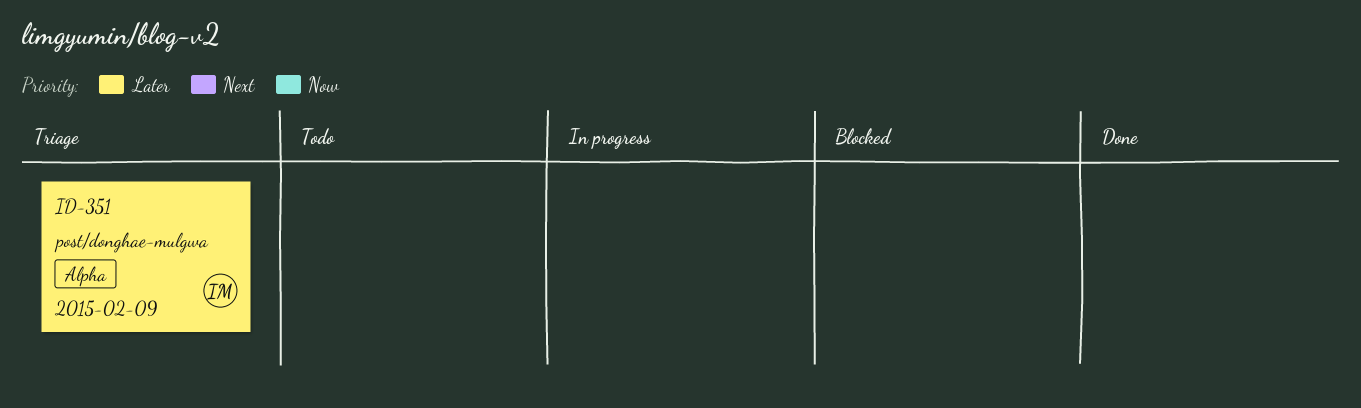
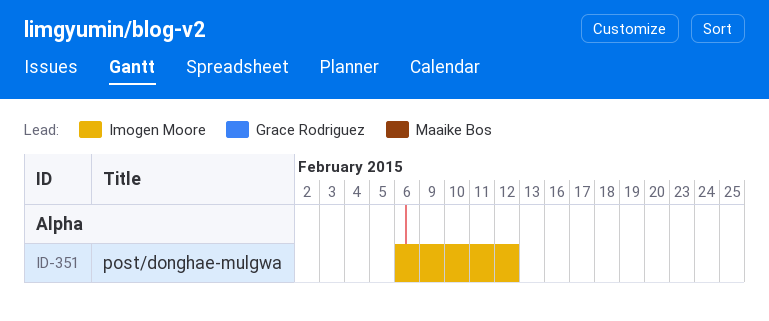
ID-351, due: Feb 9 -> Feb 12

